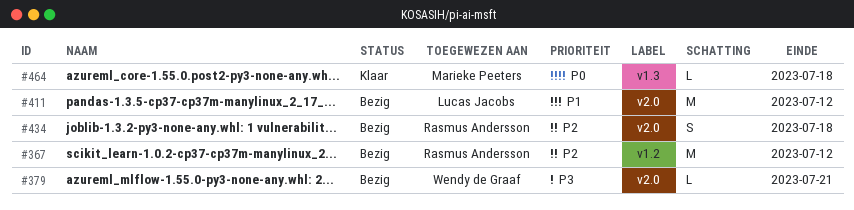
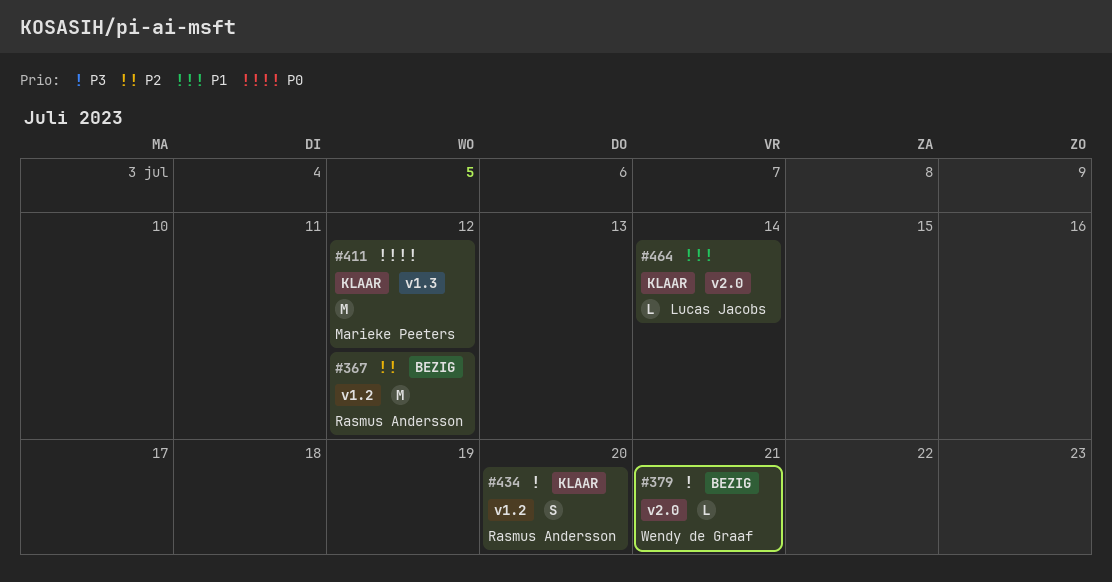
#411, status: Bezig -> Klaar
#411, owner: Lucas Jacobs -> Marieke Peeters
#411, priority: P1 -> P0
#411, label: v2.0 -> v1.3
#434, status: Bezig -> Klaar
#434, priority: P2 -> P3
#434, label: v2.0 -> v1.2
#434, due: Jul 18 -> Jul 20
#464, owner: Marieke Peeters -> Lucas Jacobs
#464, priority: P0 -> P1
#464, label: v1.3 -> v2.0
#464, due: Jul 18 -> Jul 14

